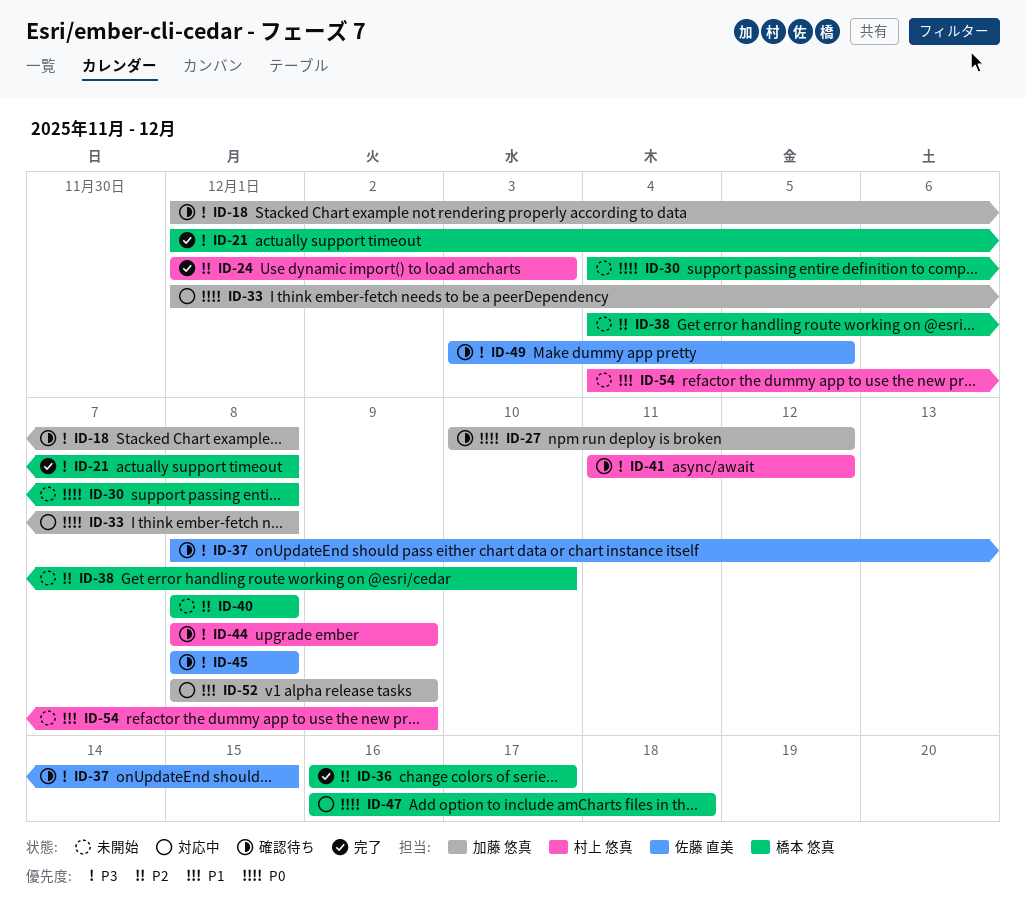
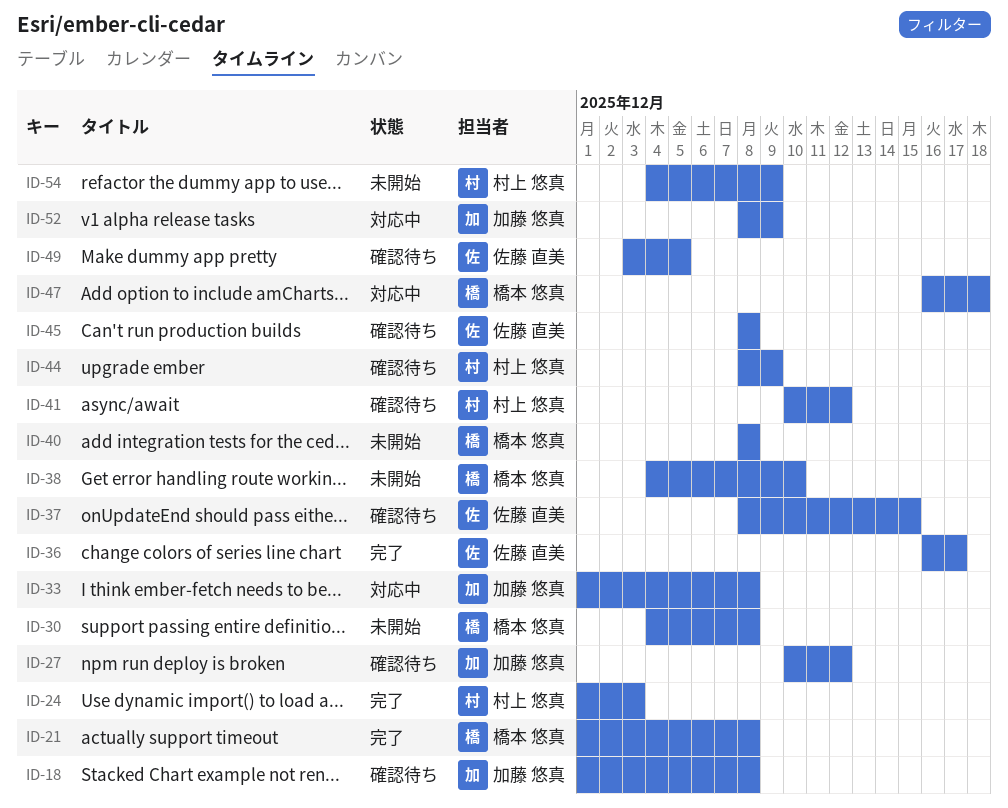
ID-36, owner: 橋本 悠真 -> 佐藤 直美
ID-41, start: Dec 11 -> Dec 10

